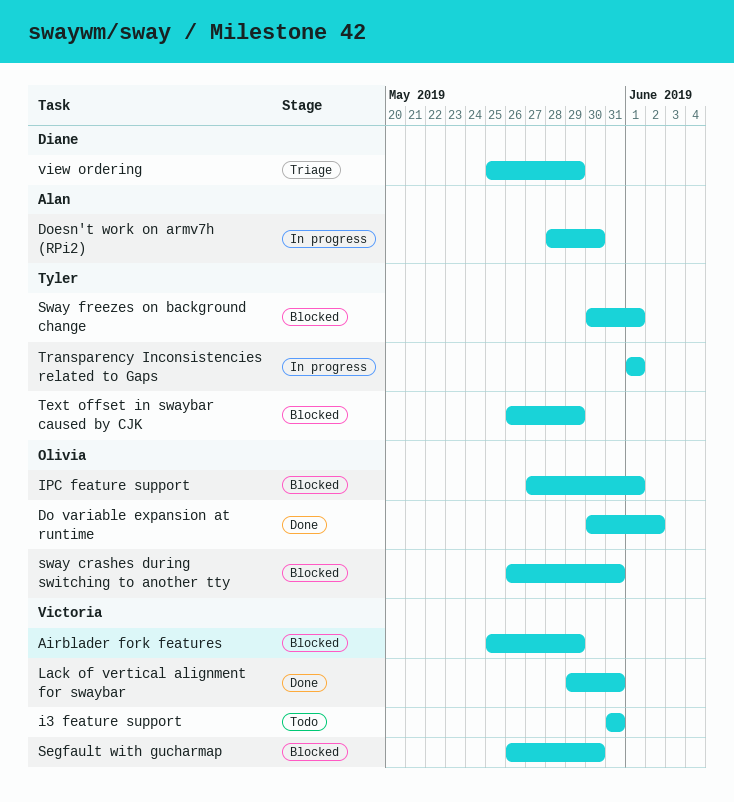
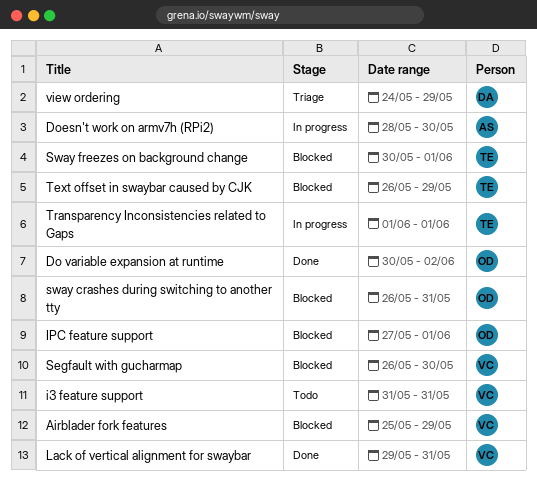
view ordering, start: May 25 -> May 24

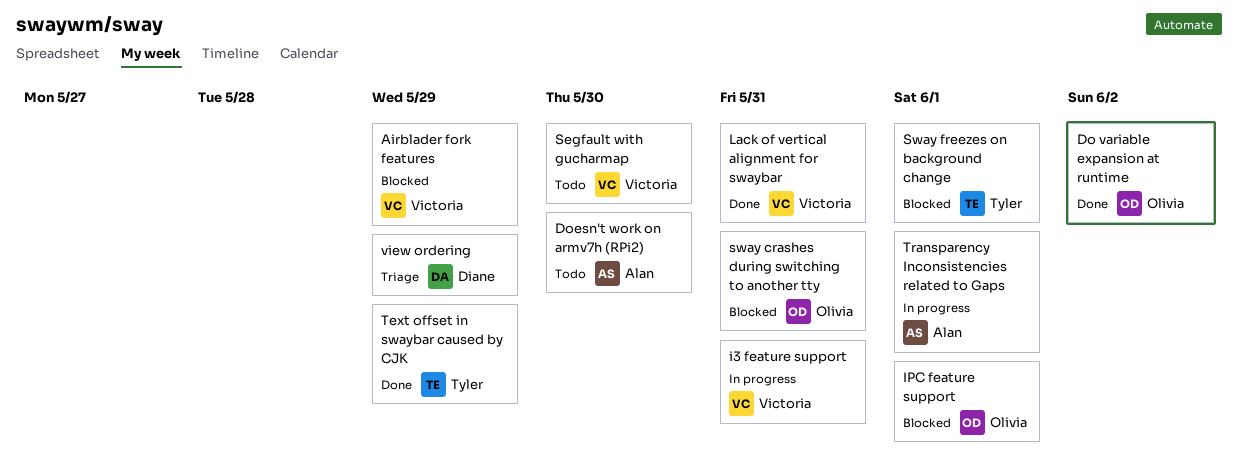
Doesn't work on armv7h (RPi2), status: In progress -> Todo
i3 feature support, status: Todo -> In progress
Segfault with gucharmap, status: Blocked -> Todo
Text offset in swaybar caused by CJK, status: Blocked -> Done
Transparency Inconsistencies related to Gaps, owner: Tyler -> Alan

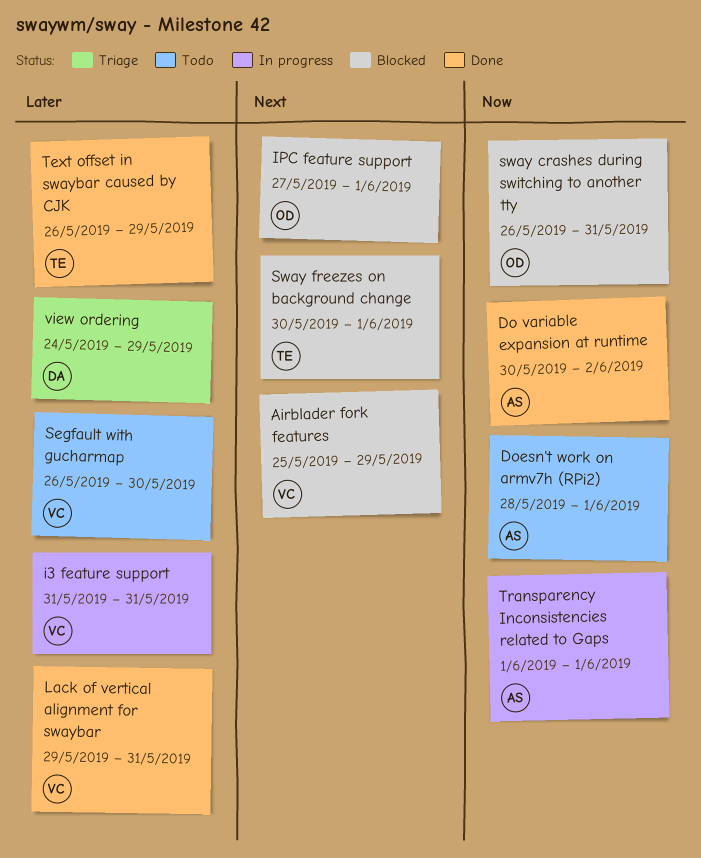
Do variable expansion at runtime, owner: Olivia -> Alan
Doesn't work on armv7h (RPi2), due: May 30 -> Jun 1

